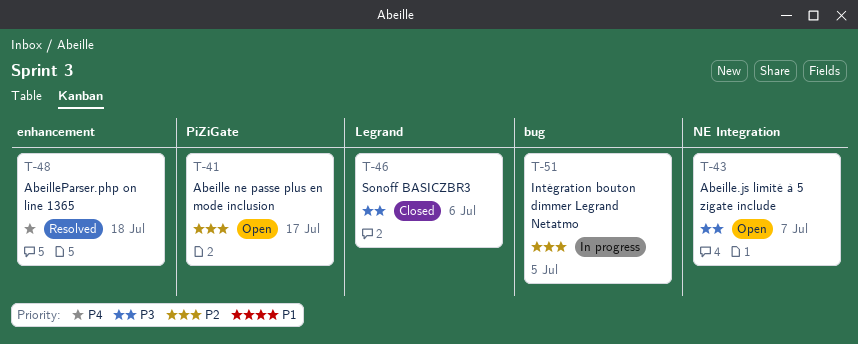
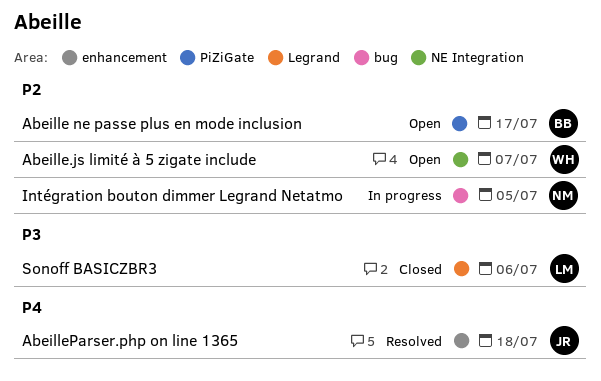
Abeille.js limité à 5 zigate include, priority: P3 -> P2

